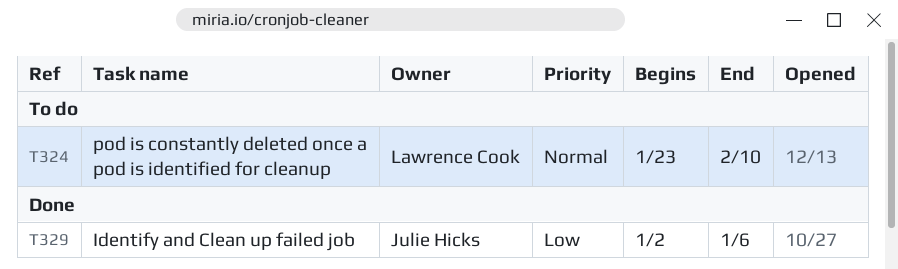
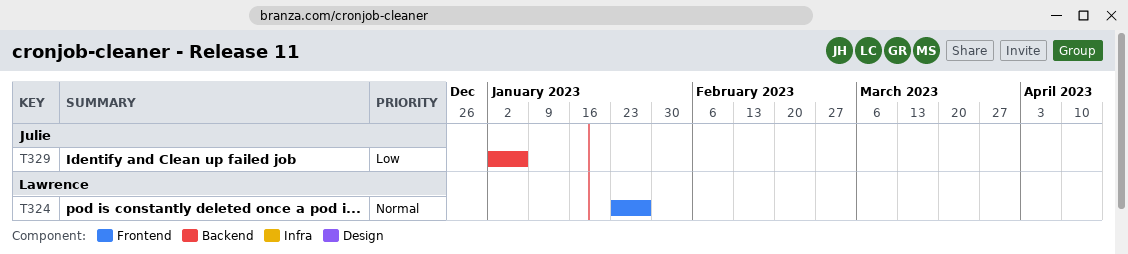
T324, due: Feb 10 -> Jan 27

